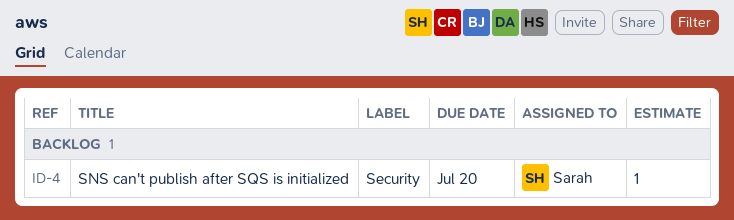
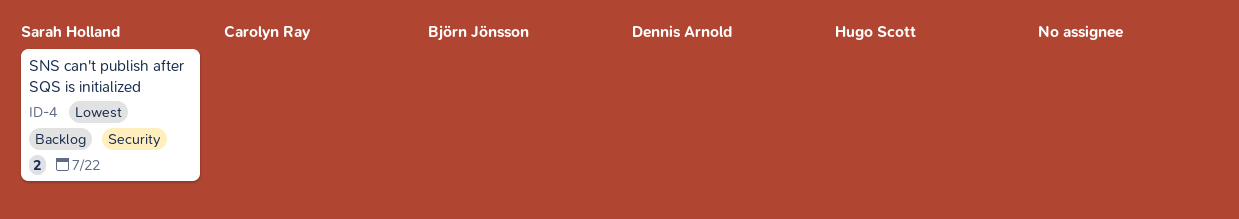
ID-4, estimate: 1 -> 2
ID-4, due: Jul 20 -> Jul 22

